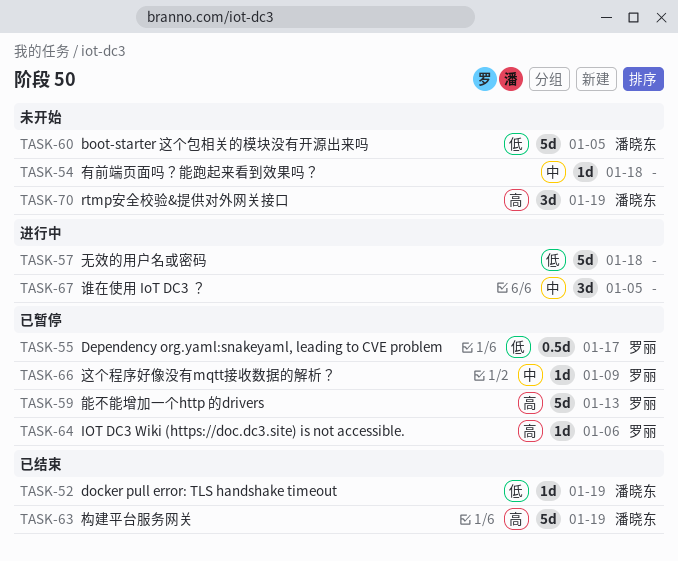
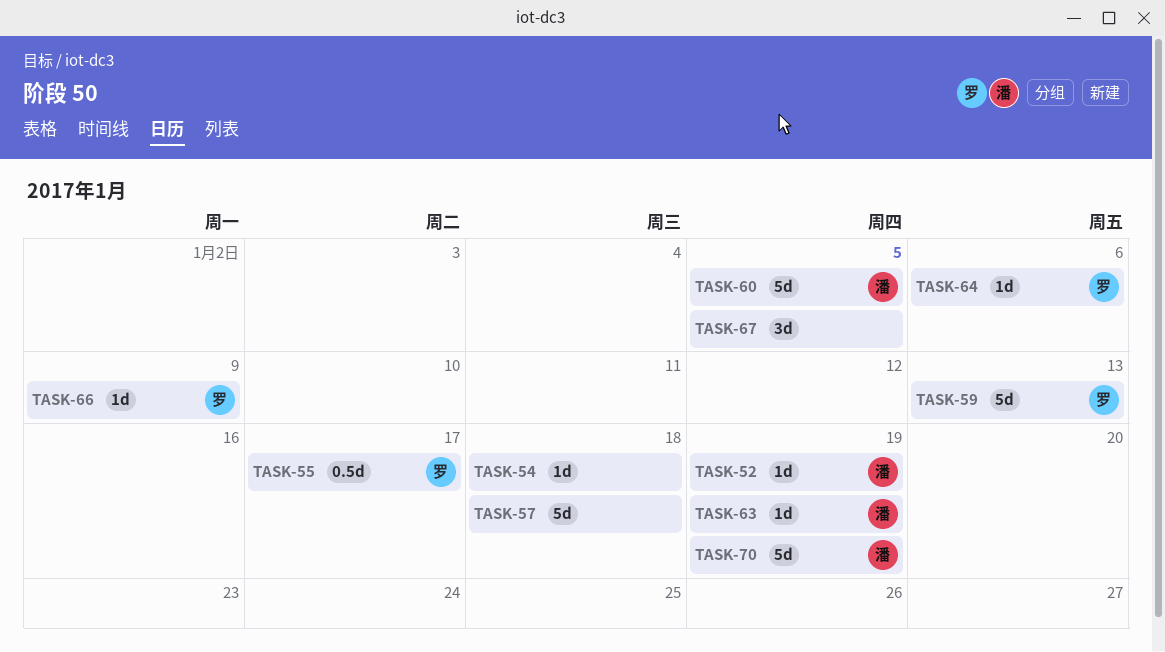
TASK-63, estimate: 5d -> 1d
TASK-70, estimate: 3d -> 5d

